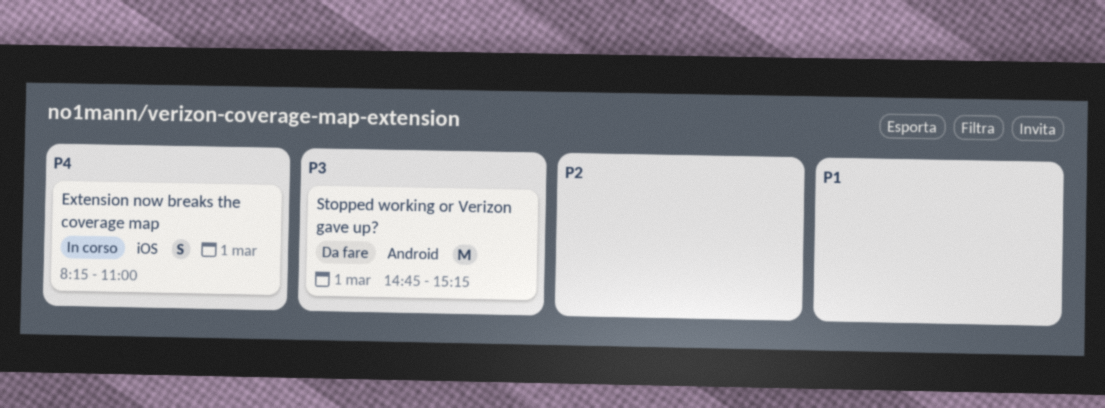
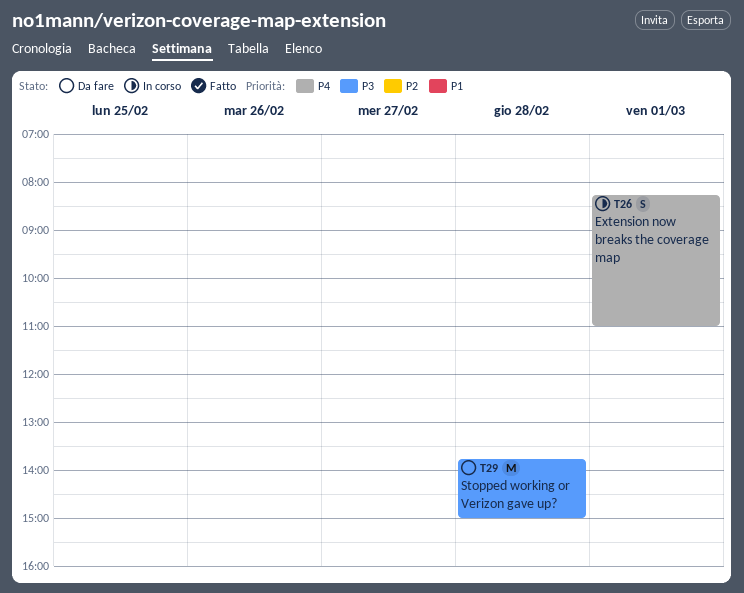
Stopped working or Verizon gave up?, day: Mar 1 -> Feb 28
Stopped working or Verizon gave up?, begins: 14:45 -> 13:45
Stopped working or Verizon gave up?, ends: 15:15 -> 15:00

